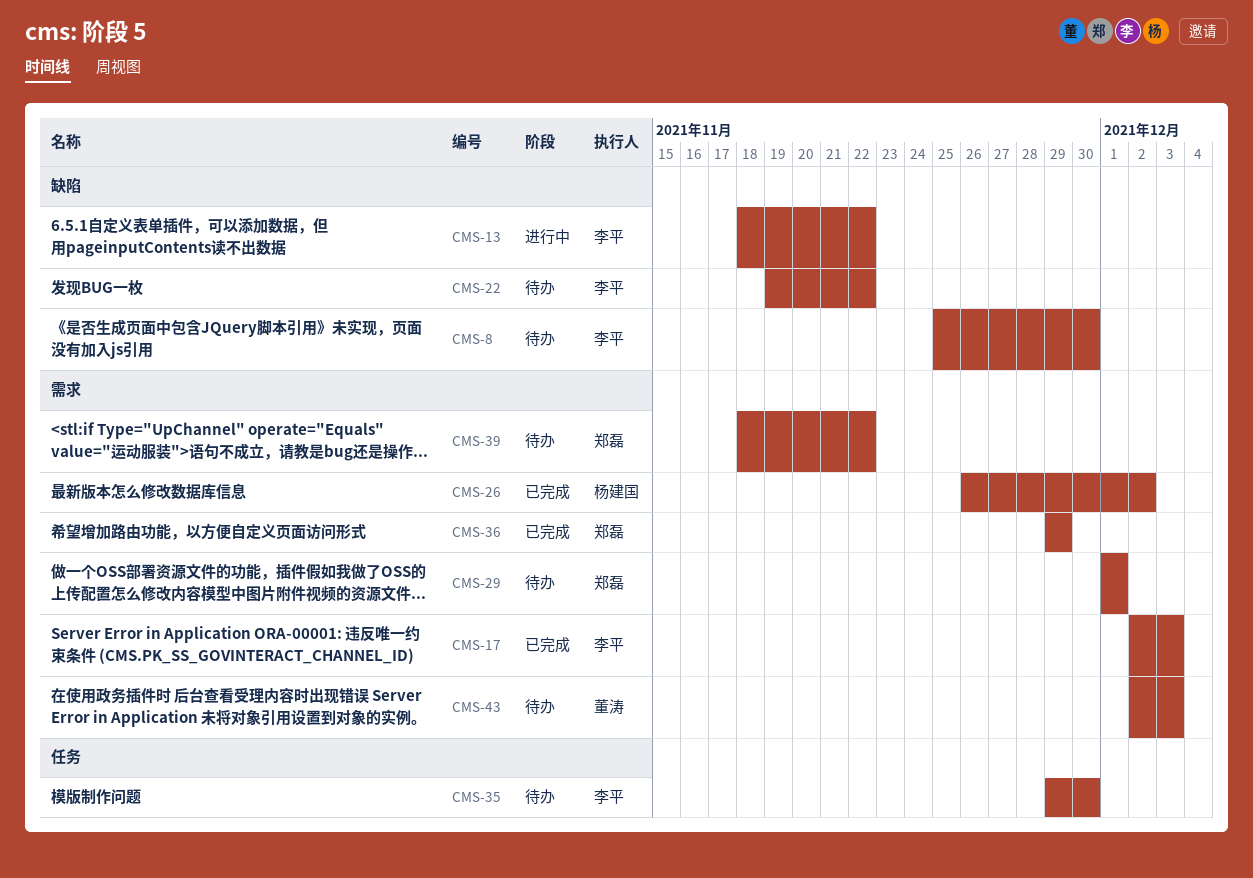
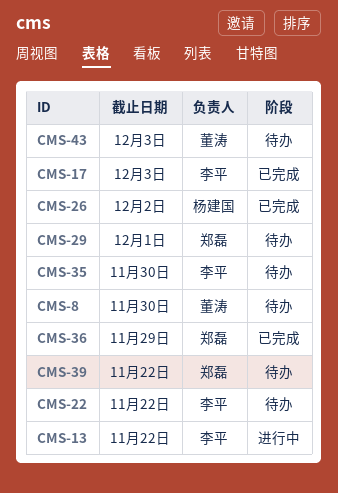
CMS-8, owner: 李平 -> 董涛

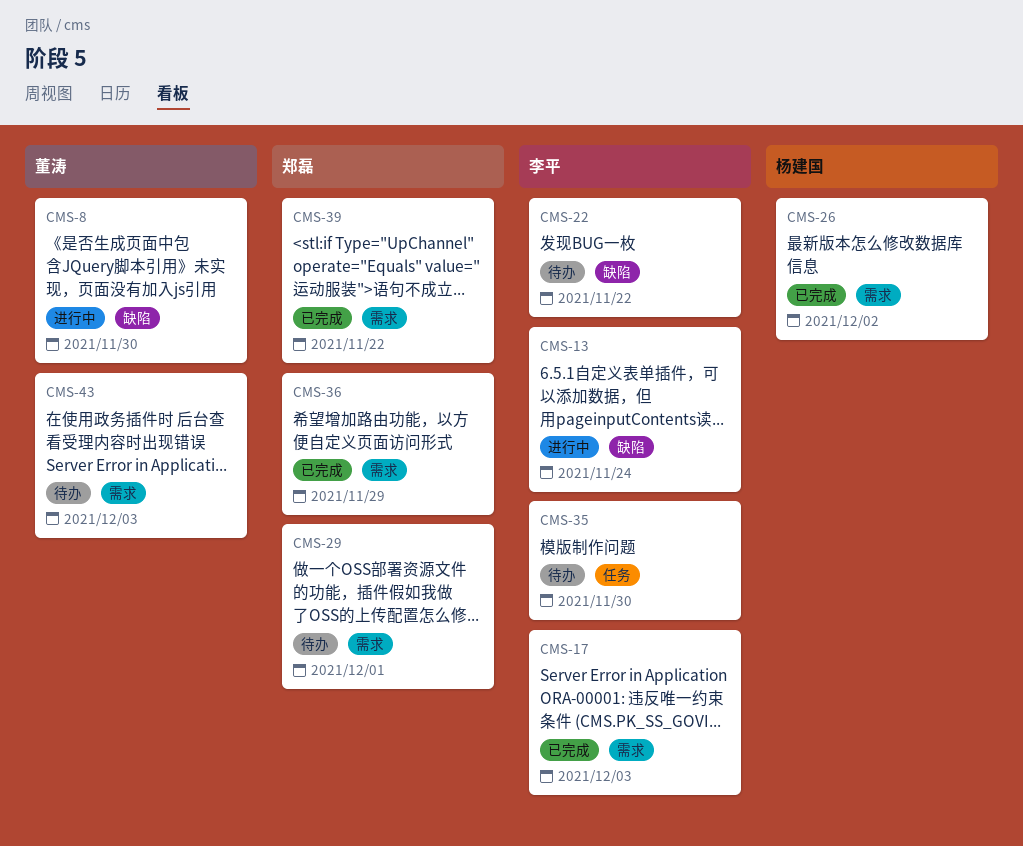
CMS-8, status: 待办 -> 进行中
CMS-13, due: Nov 22 -> Nov 24
CMS-39, status: 待办 -> 已完成

